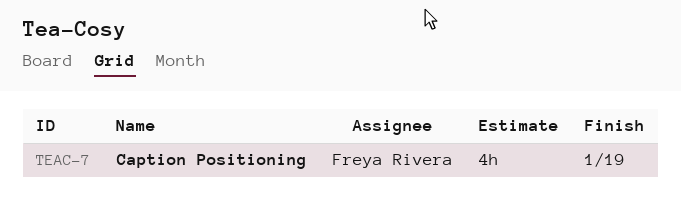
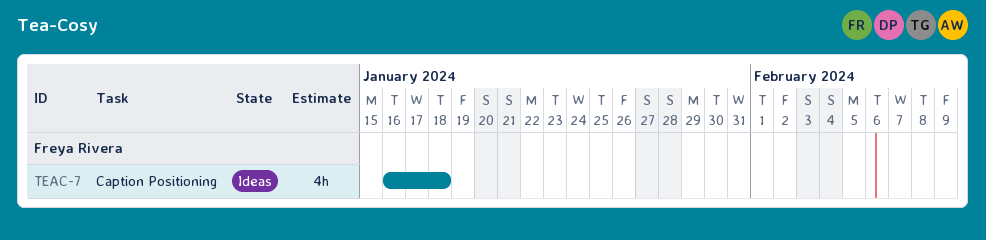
TEAC-7, due: Jan 19 -> Jan 18

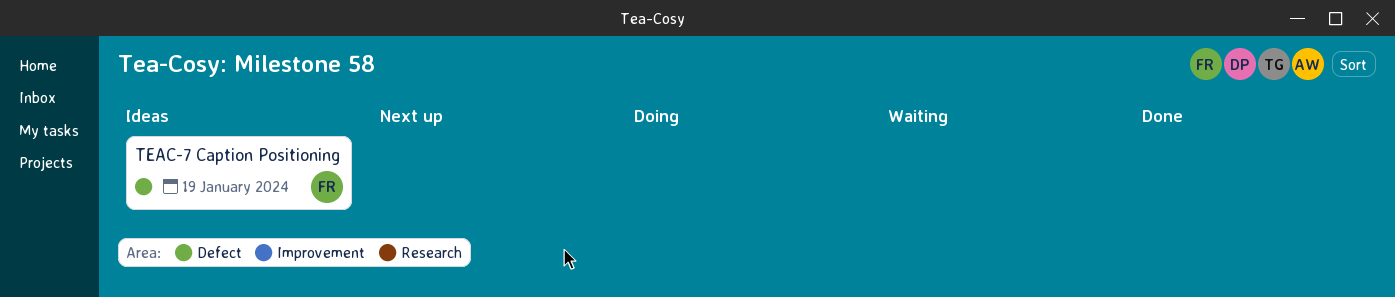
TEAC-7, due: Jan 18 -> Jan 19

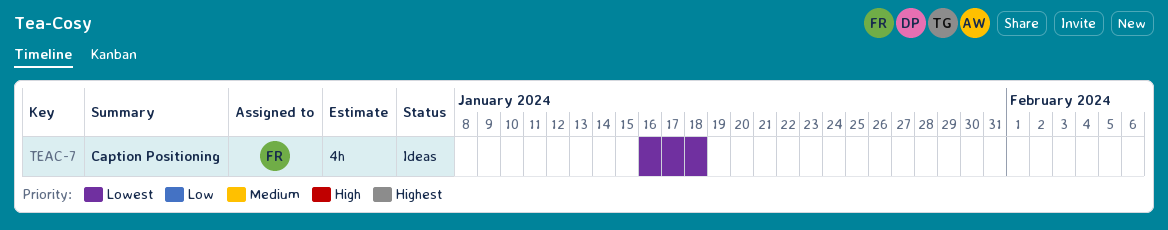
TEAC-7, due: Jan 19 -> Jan 18

